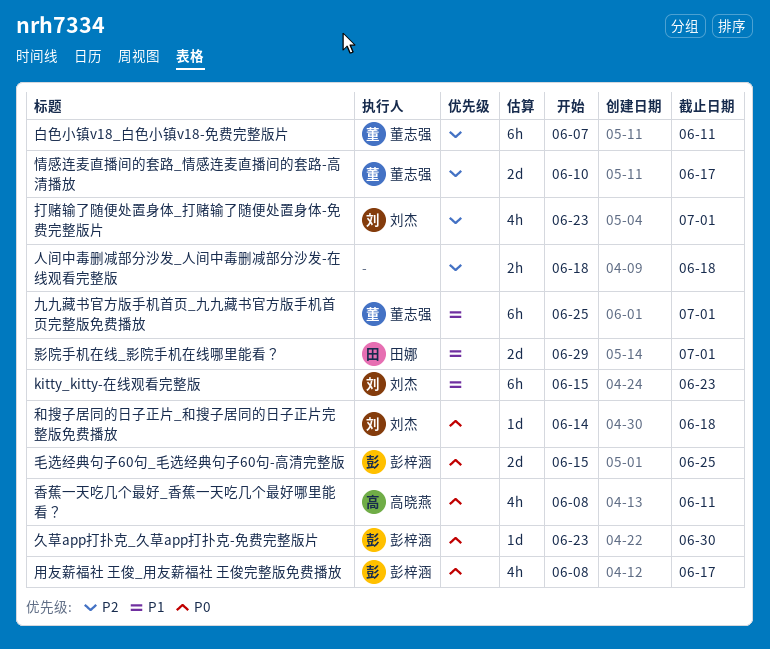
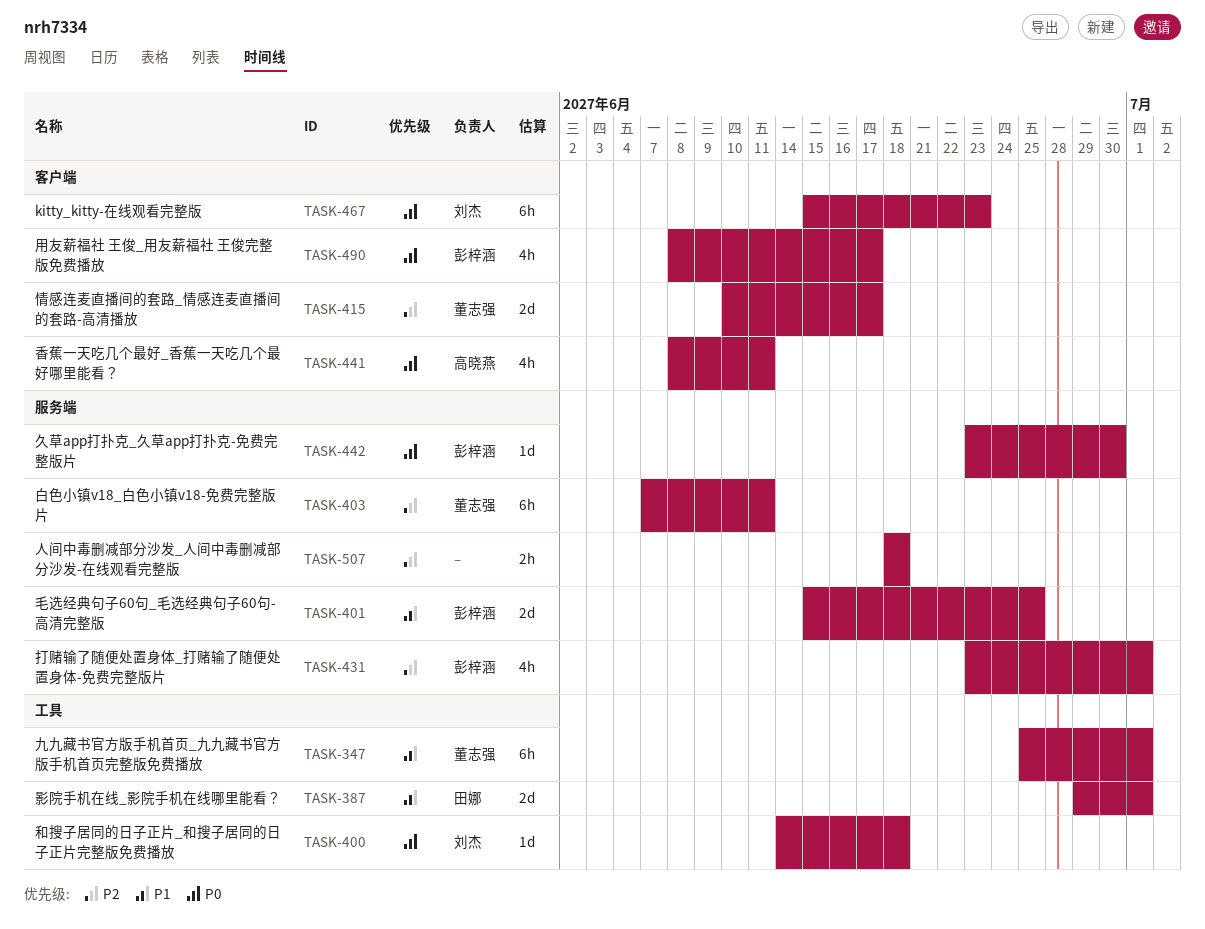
kitty_kitty-在线观看完整版, priority: P1 -> P0
打赌输了随便处置身体_打赌输了随便处置身体-免费完整版片, owner: 刘杰 -> 彭梓涵
毛选经典句子60句_毛选经典句子60句-高清完整版, priority: P0 -> P1

